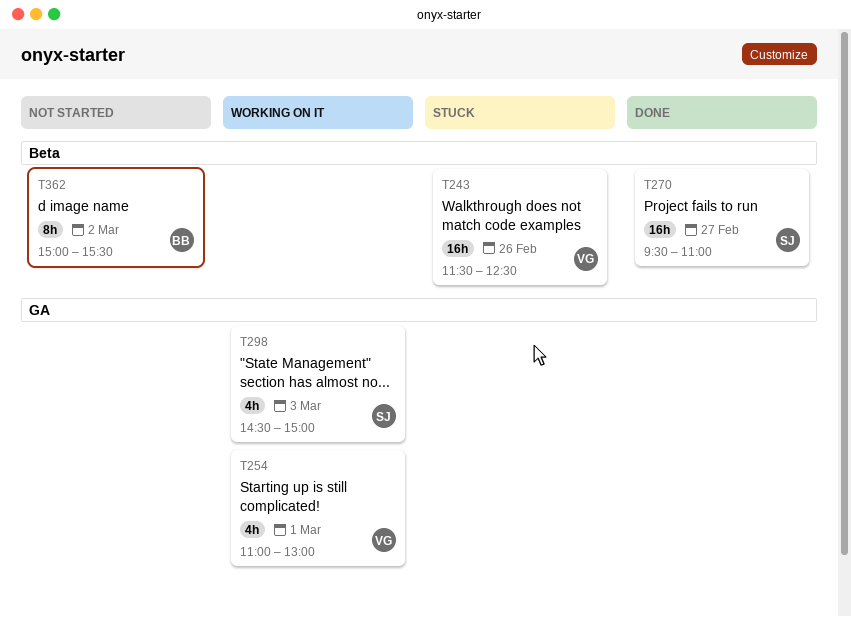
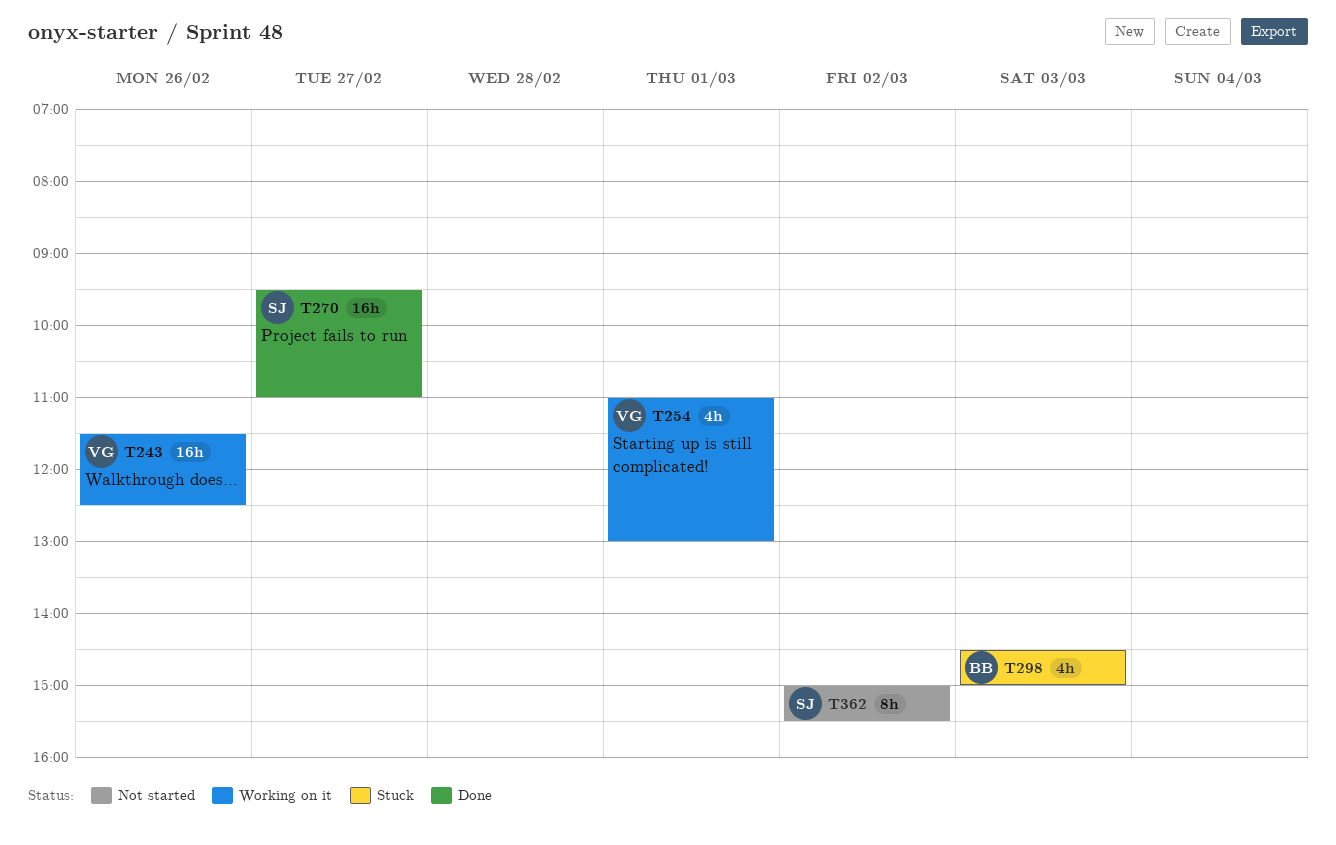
T243, status: Stuck -> Working on it
T298, status: Working on it -> Stuck
T298, owner: SJ -> BB
T362, owner: BB -> SJ

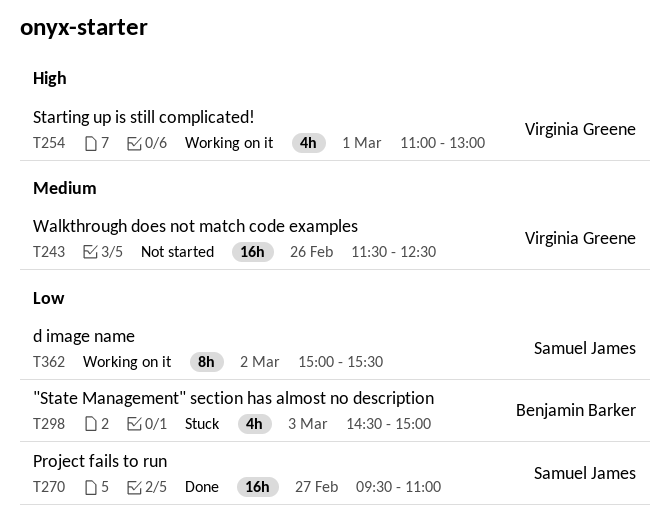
T243, status: Working on it -> Not started
T362, status: Not started -> Working on it

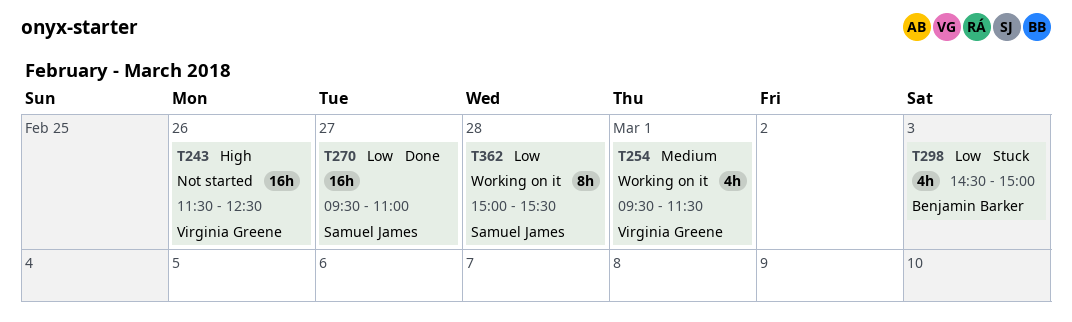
T243, priority: Medium -> High
T254, priority: High -> Medium
T254, begins: 11:00 -> 09:30
T254, ends: 13:00 -> 11:30
T362, day: Mar 2 -> Feb 28

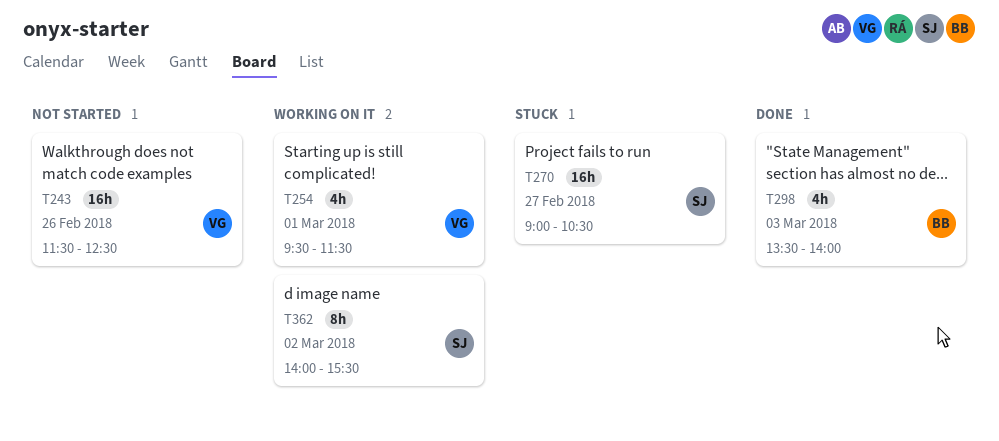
T270, status: Done -> Stuck
T270, begins: 09:30 -> 09:00
T270, ends: 11:00 -> 10:30
T298, status: Stuck -> Done
T298, begins: 14:30 -> 13:30
T298, ends: 15:00 -> 14:00
T362, day: Feb 28 -> Mar 2
T362, begins: 15:00 -> 14:00

